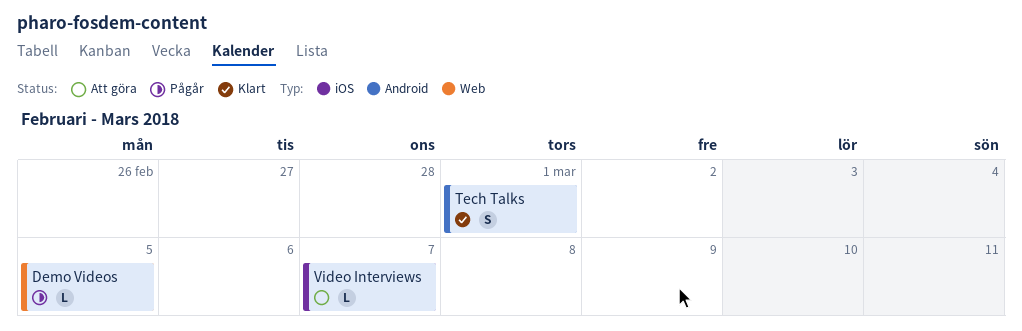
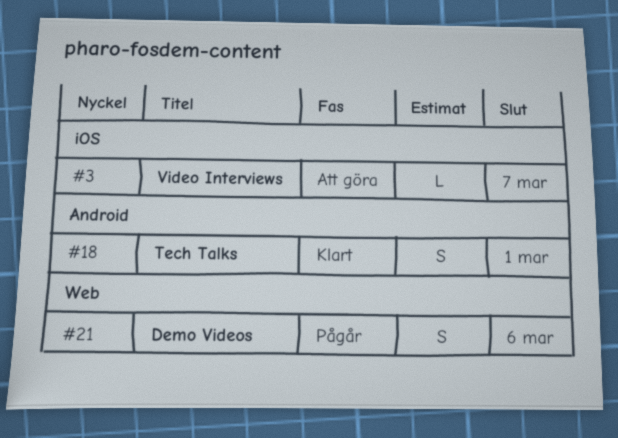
Demo Videos, estimate: L -> S
Demo Videos, due: Mar 5 -> Mar 6

